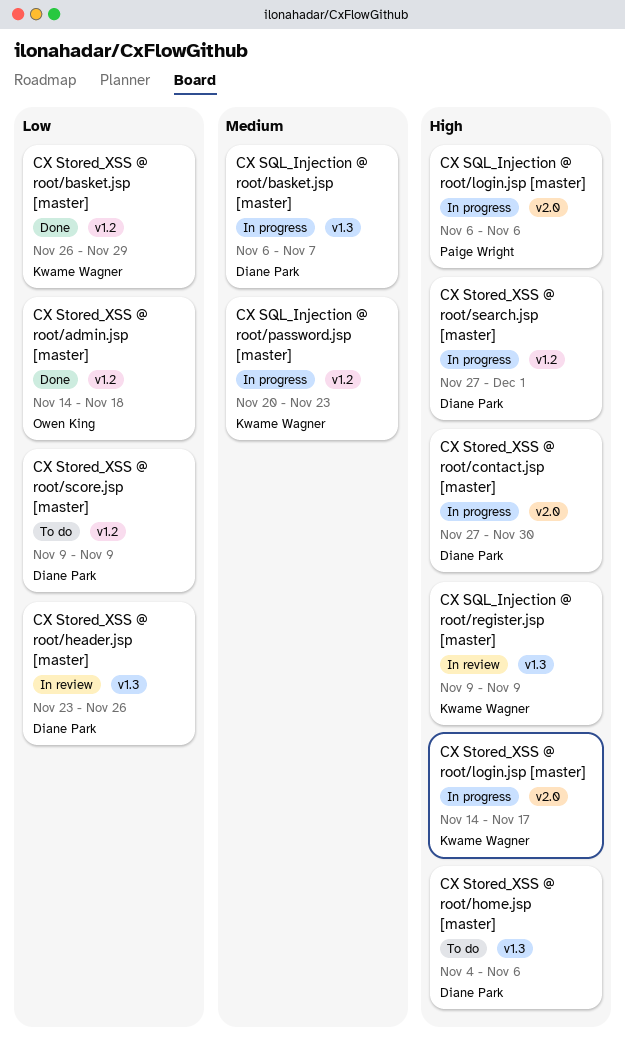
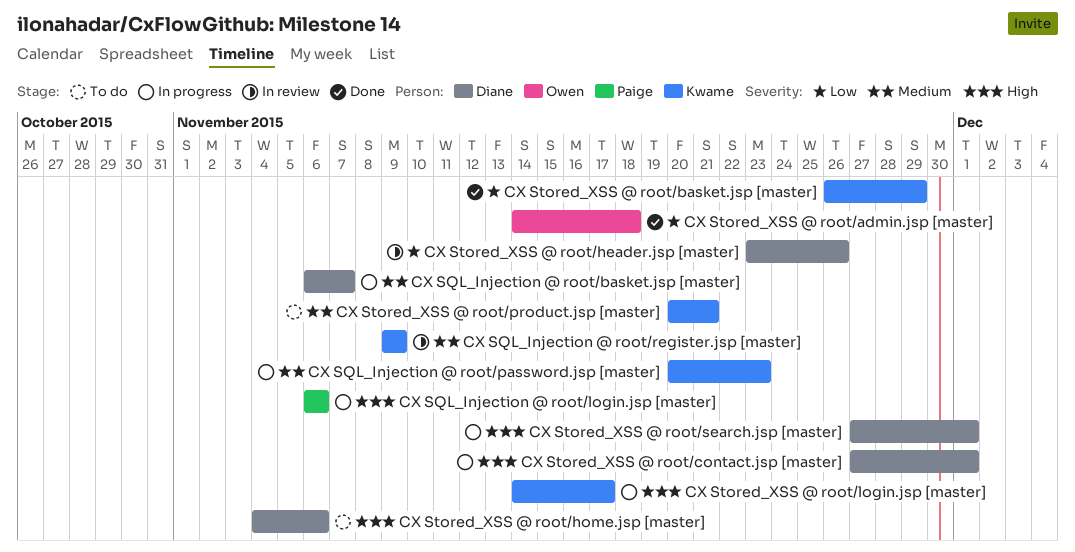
CX SQL_Injection @ root/register.jsp [master], priority: High -> Medium
CX Stored_XSS @ root/contact.jsp [master], due: Nov 30 -> Dec 1
CX Stored_XSS @ root/product.jsp [master]: none -> present
CX Stored_XSS @ root/score.jsp [master]: present -> none

